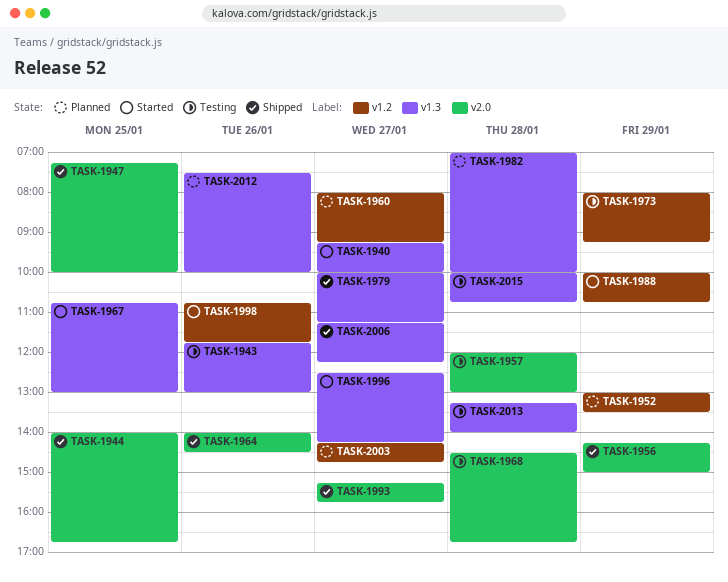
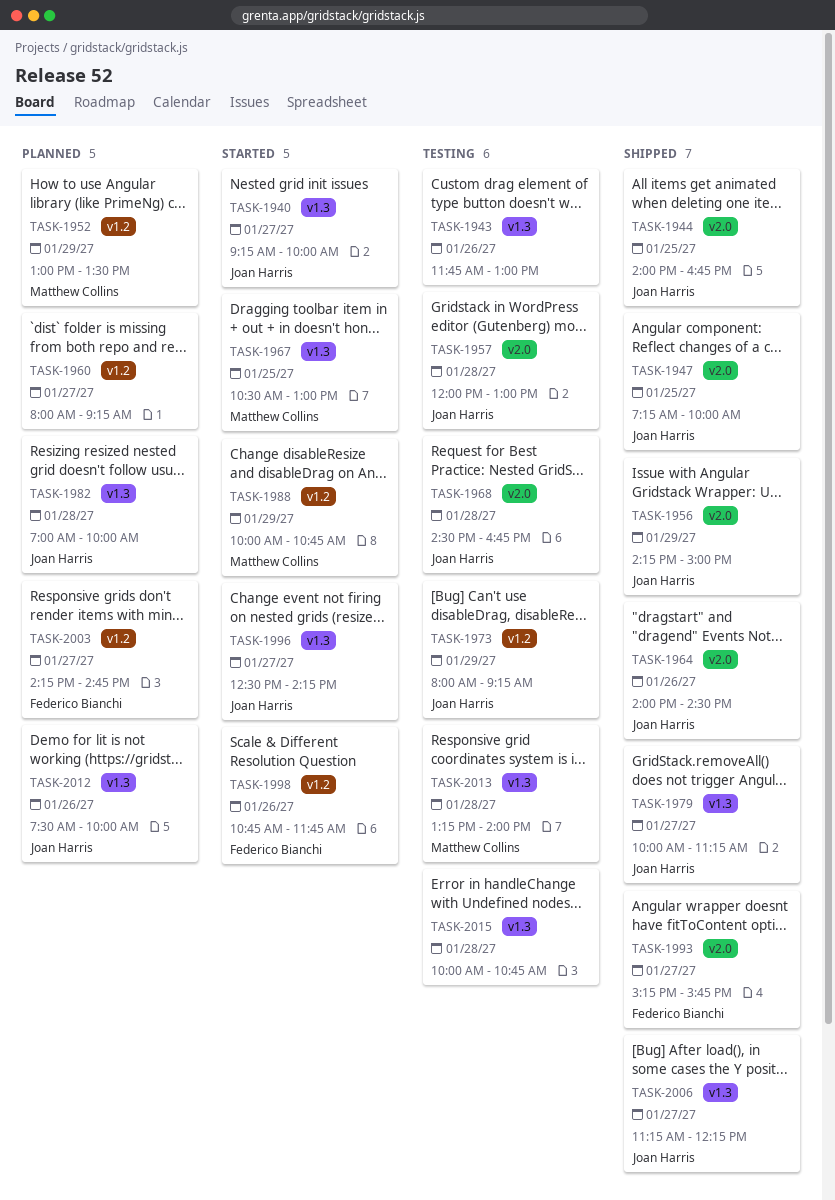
TASK-1967, begins: 10:45 -> 10:30

